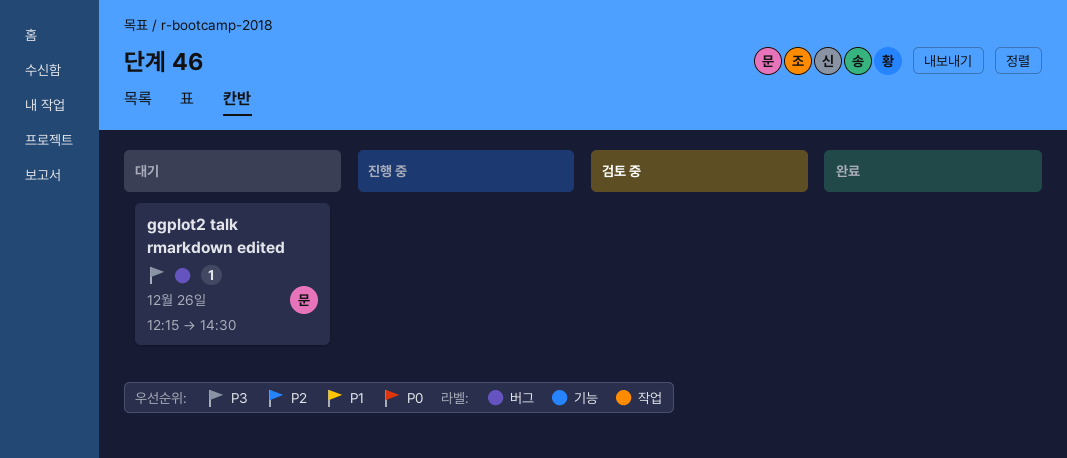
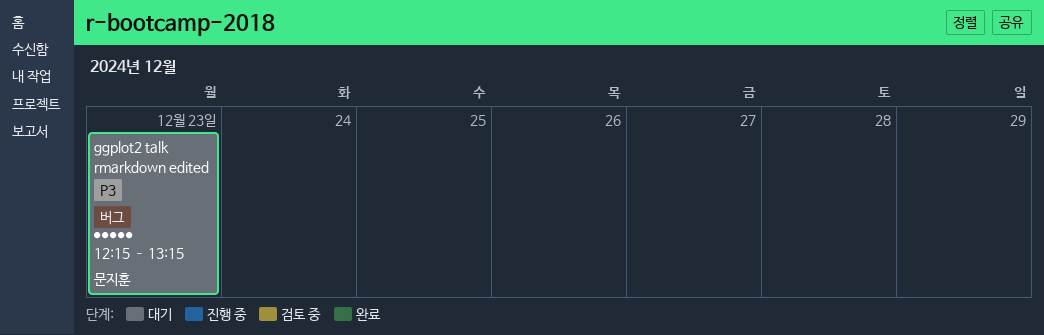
ggplot2 talk rmarkdown edited, estimate: 1 -> 5
ggplot2 talk rmarkdown edited, day: Dec 26 -> Dec 23
ggplot2 talk rmarkdown edited, ends: 14:30 -> 13:15

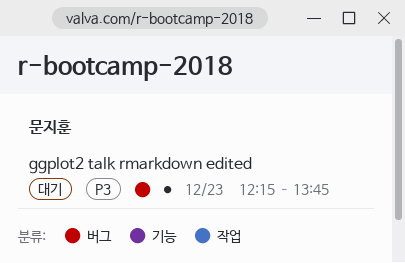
ggplot2 talk rmarkdown edited, estimate: 5 -> 1
ggplot2 talk rmarkdown edited, ends: 13:15 -> 13:45

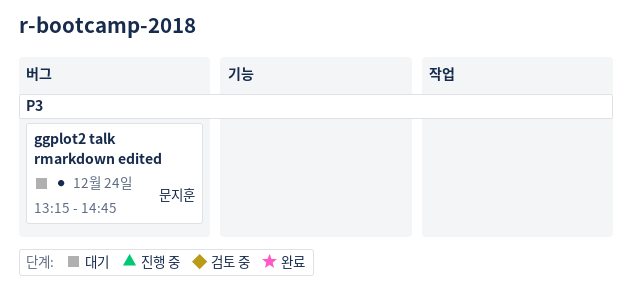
ggplot2 talk rmarkdown edited, day: Dec 23 -> Dec 24
ggplot2 talk rmarkdown edited, begins: 12:15 -> 13:15
ggplot2 talk rmarkdown edited, ends: 13:45 -> 14:45

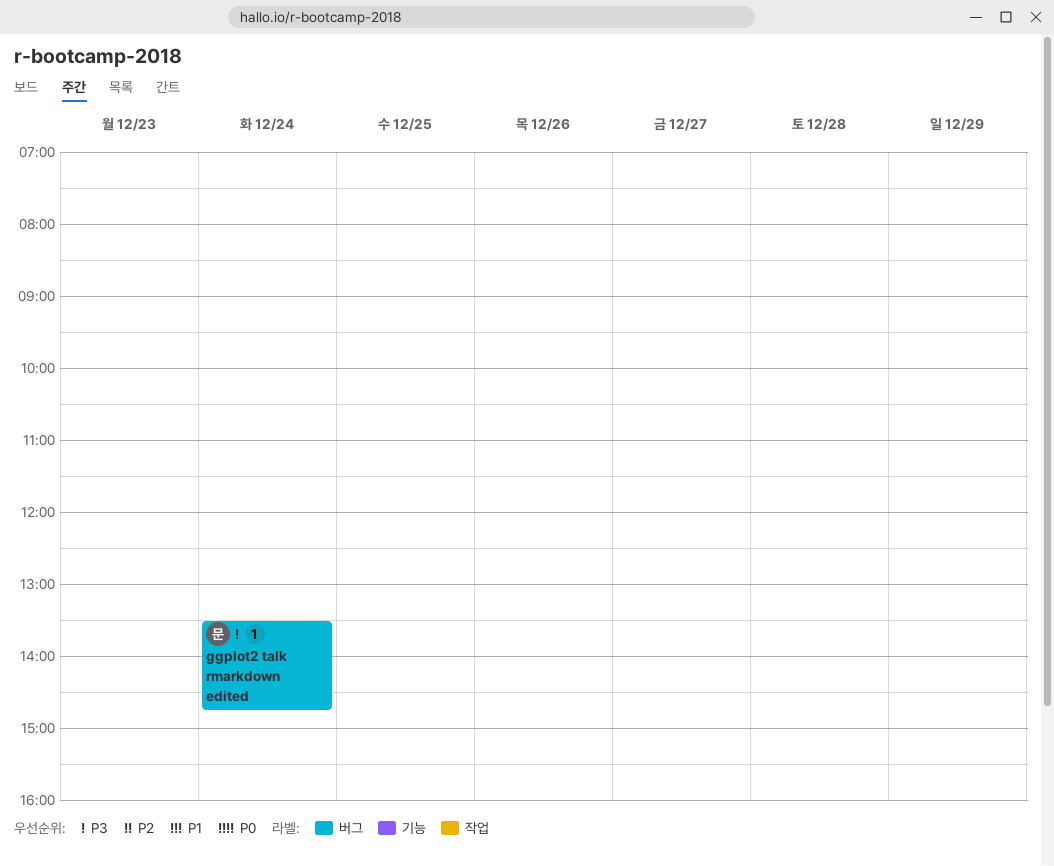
ggplot2 talk rmarkdown edited, begins: 13:15 -> 13:30

